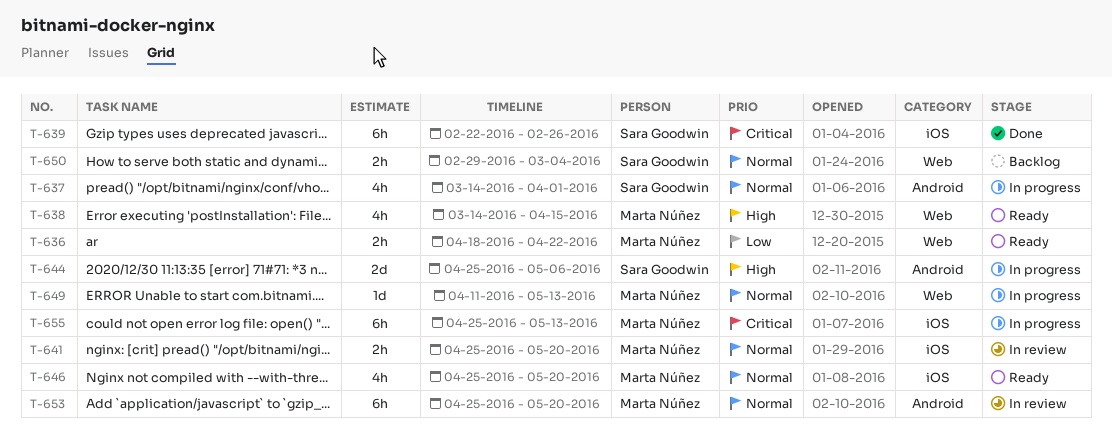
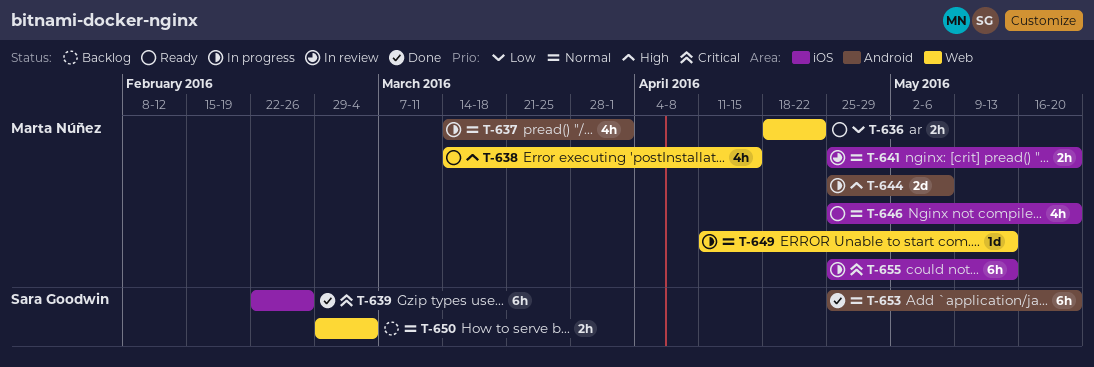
T-637, owner: Sara Goodwin -> Marta Núñez
T-644, owner: Sara Goodwin -> Marta Núñez
T-653, status: In review -> Done
T-653, owner: Marta Núñez -> Sara Goodwin

